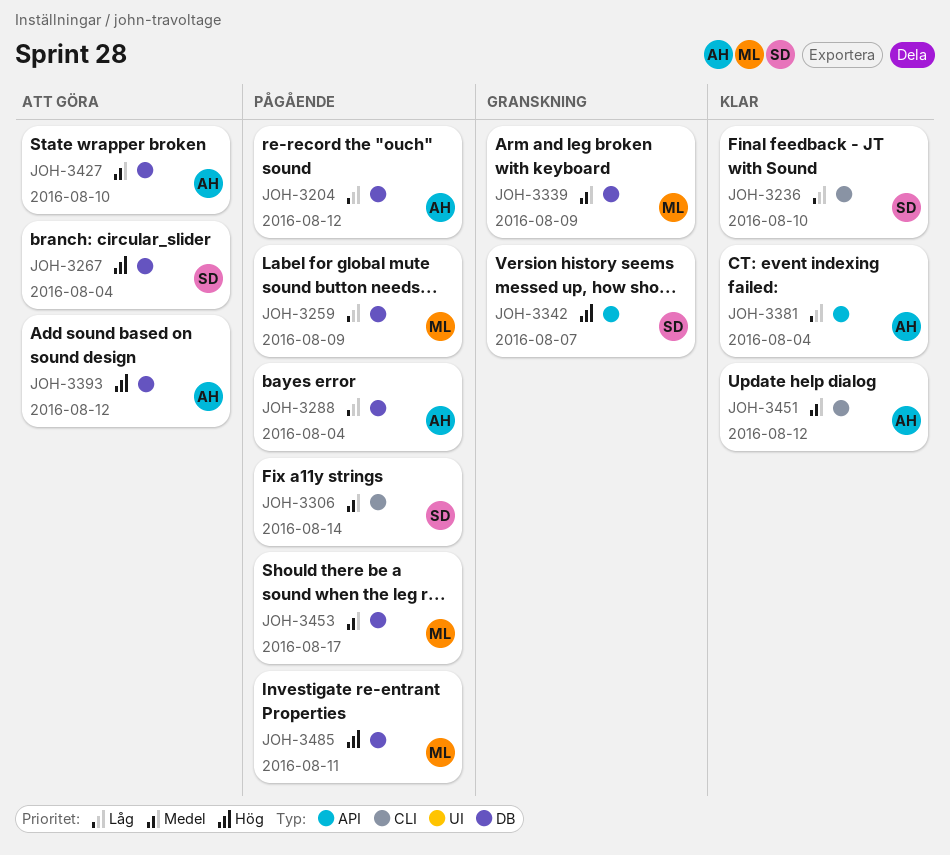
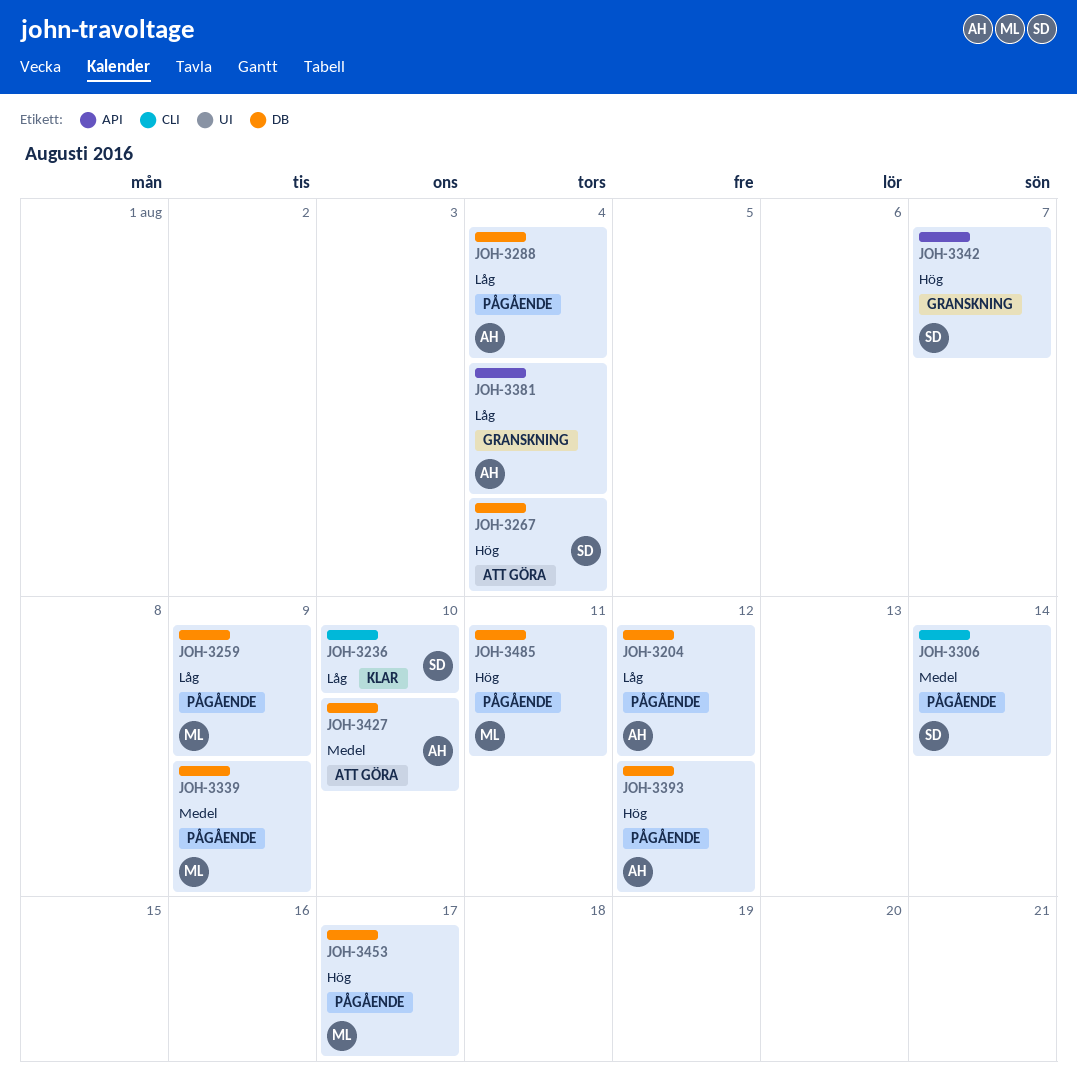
JOH-3339, status: Granskning -> Pågående
JOH-3381, status: Klar -> Granskning
JOH-3393, status: Att göra -> Pågående
JOH-3451: present -> none
JOH-3453, priority: Medel -> Hög

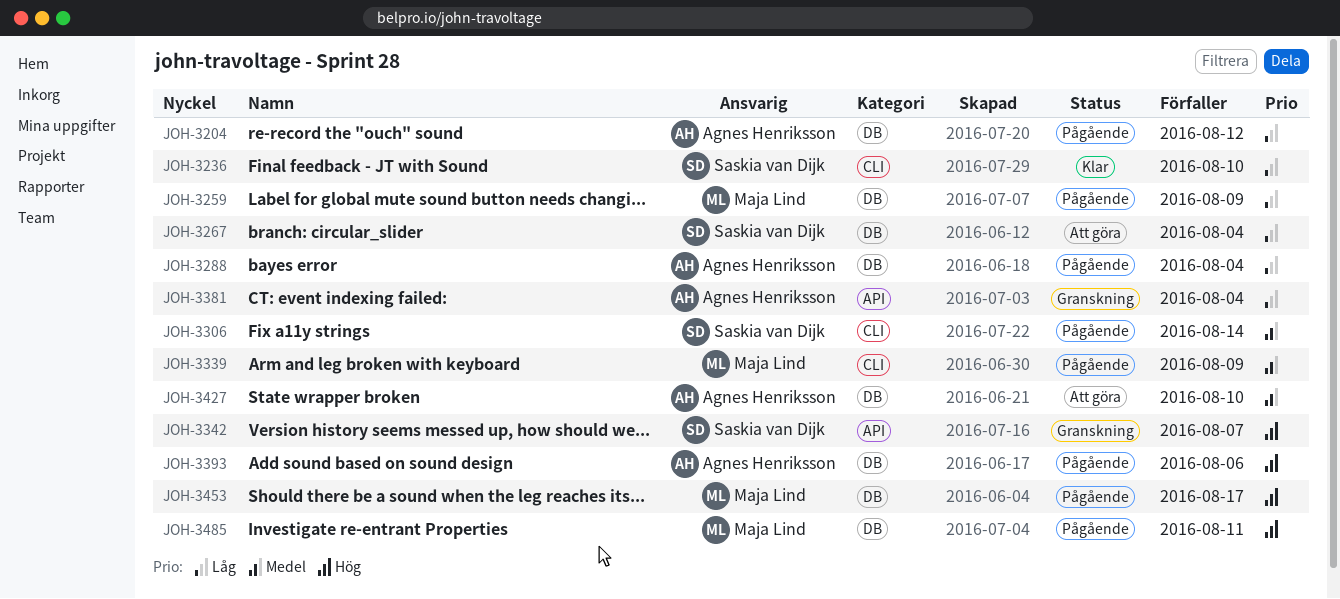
JOH-3267, priority: Hög -> Låg
JOH-3339, label: DB -> CLI
JOH-3393, due: Aug 12 -> Aug 6

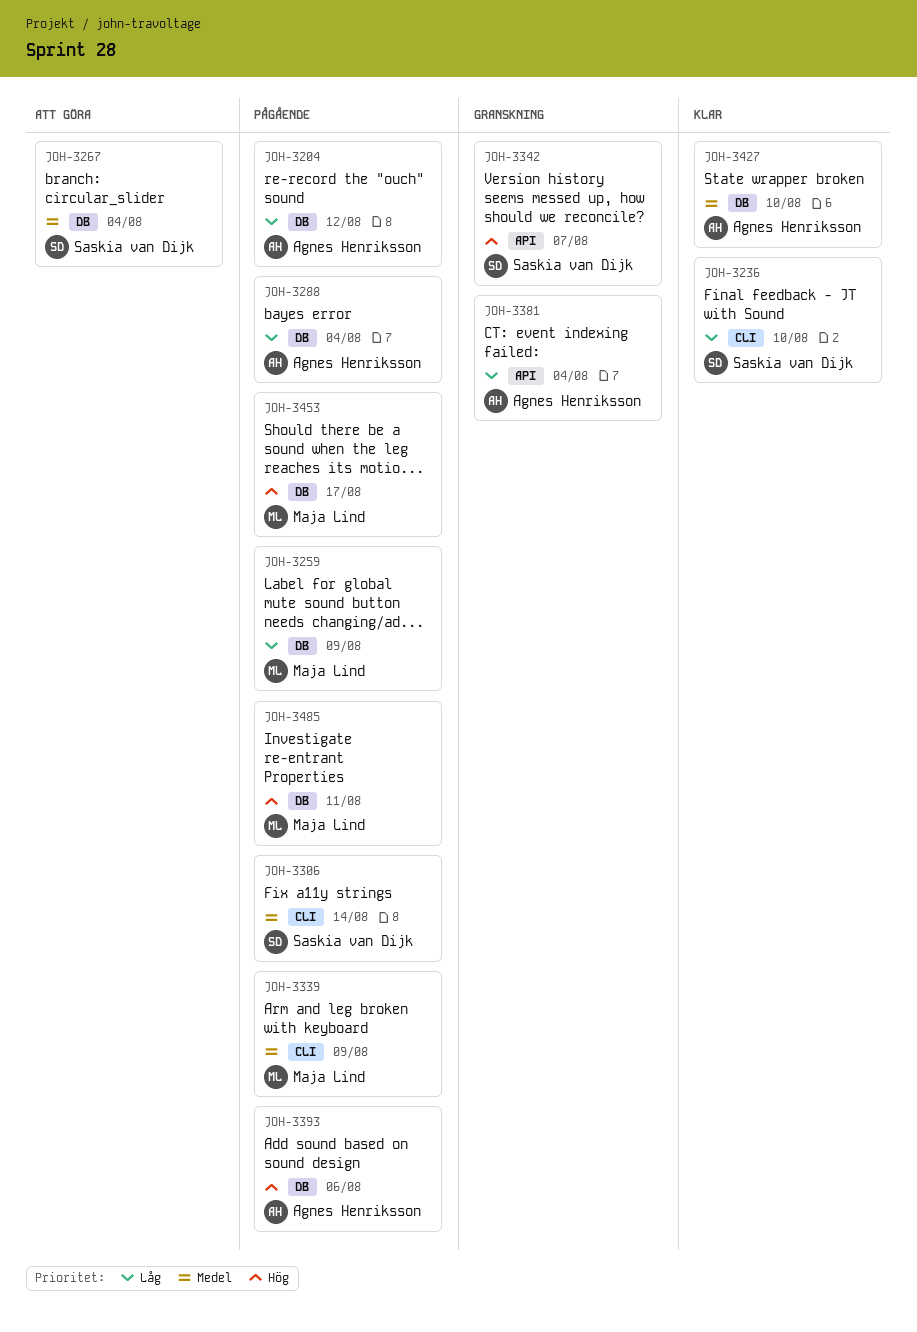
JOH-3267, priority: Låg -> Medel
JOH-3427, status: Att göra -> Klar

